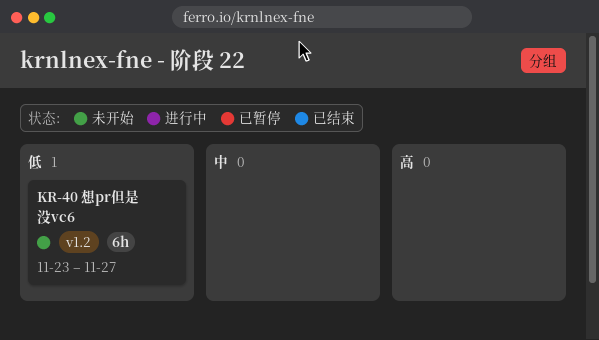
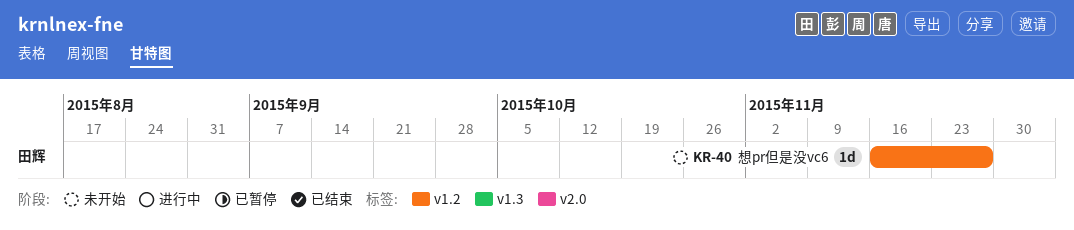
KR-40, estimate: 6h -> 1d
KR-40, start: Nov 23 -> Nov 16

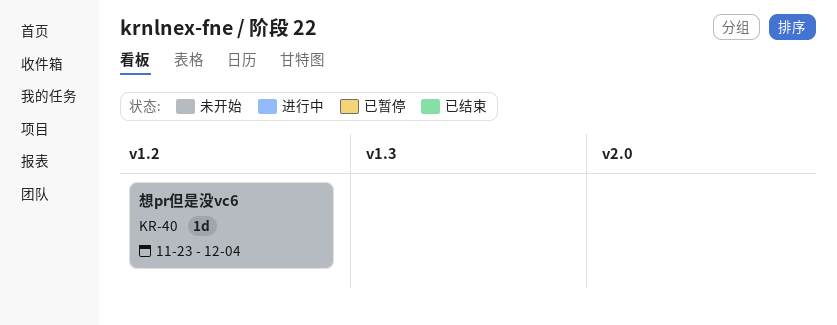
KR-40, start: Nov 16 -> Nov 23
KR-40, due: Nov 27 -> Dec 4

